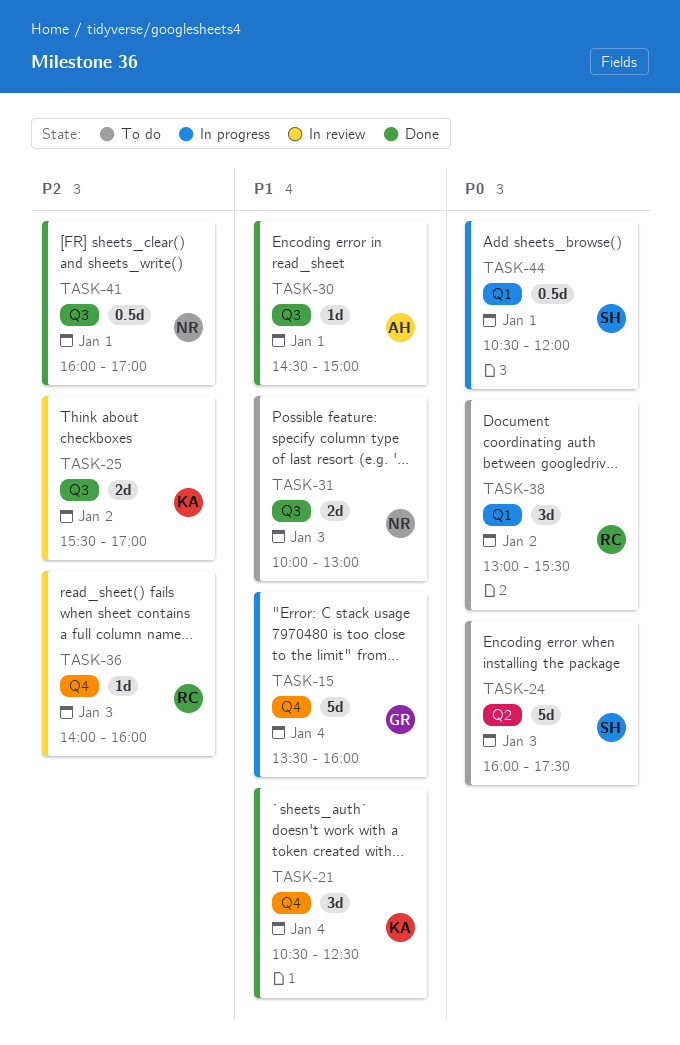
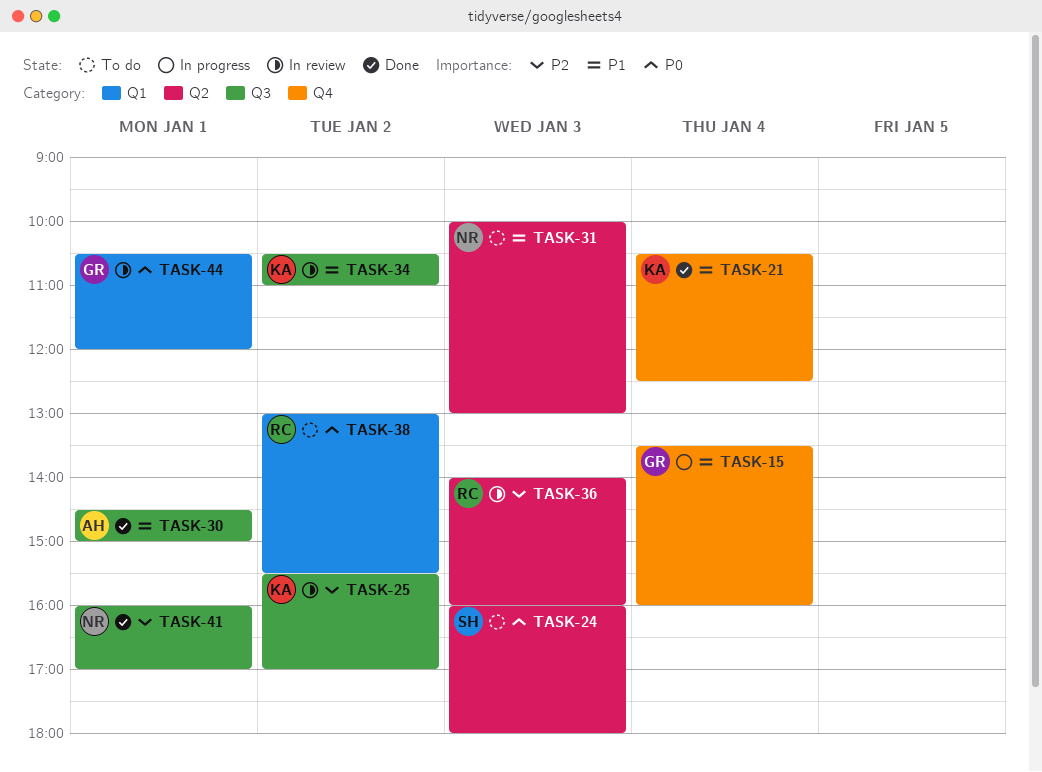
TASK-24, ends: 17:30 -> 18:00
TASK-31, label: Q3 -> Q2
TASK-34: none -> present
TASK-36, label: Q4 -> Q2
TASK-44, status: In progress -> In review
TASK-44, owner: SH -> GR

